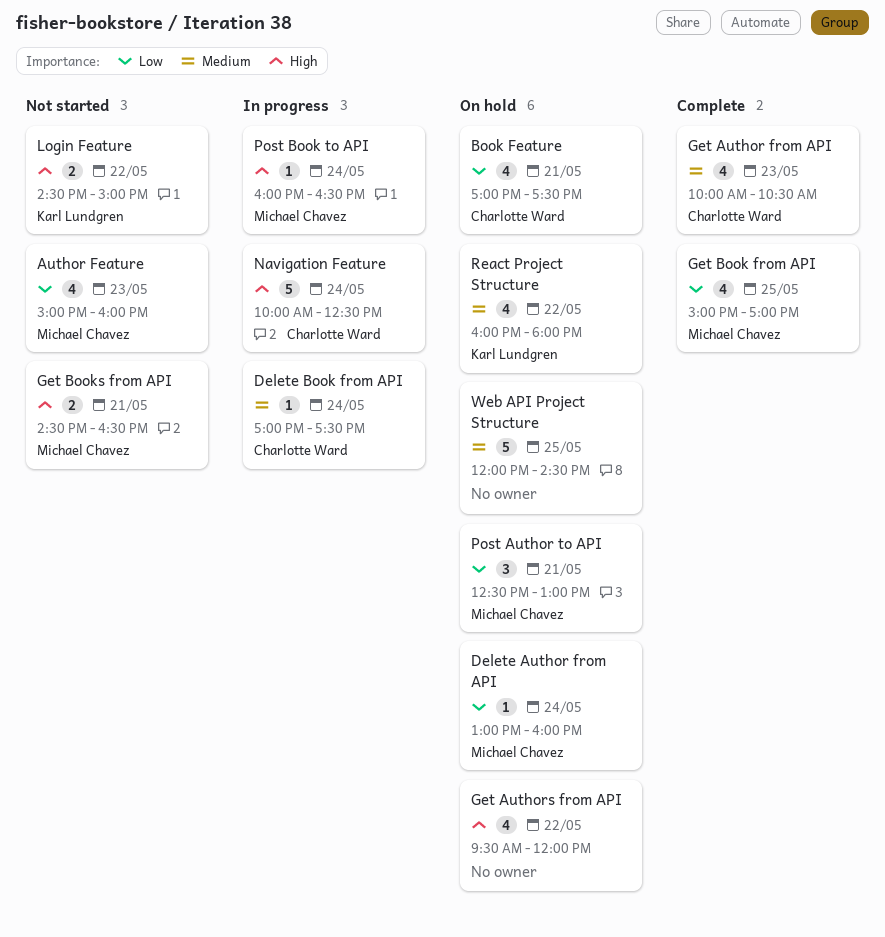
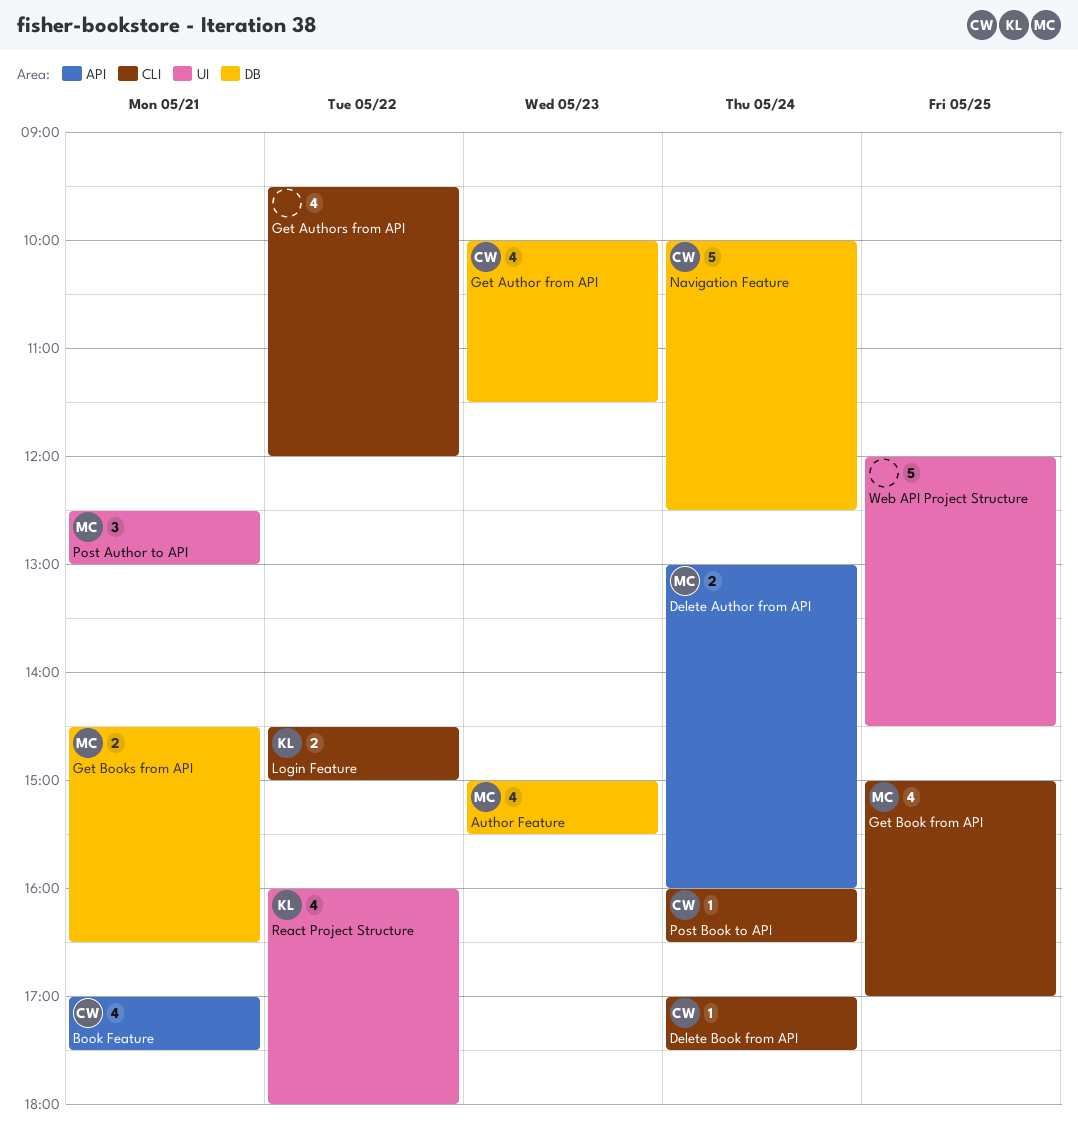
Author Feature, ends: 16:00 -> 15:30
Delete Author from API, estimate: 1 -> 2
Get Author from API, ends: 10:30 -> 11:30
Post Book to API, owner: Michael Chavez -> Charlotte Ward

